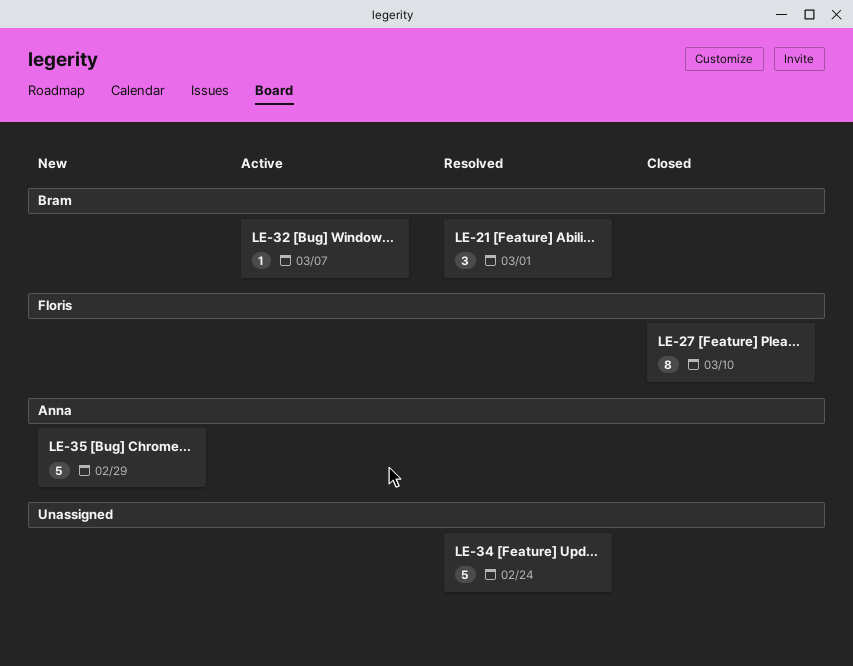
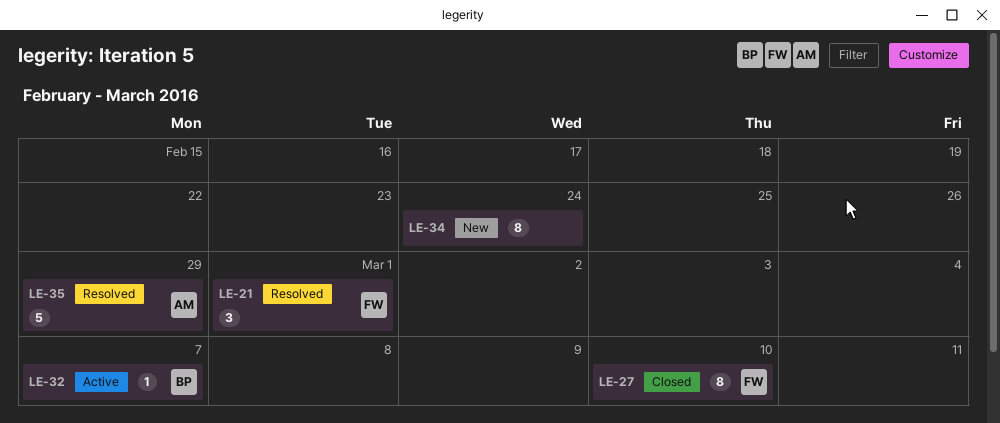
LE-21, owner: Bram -> Floris
LE-34, status: Resolved -> New
LE-34, estimate: 5 -> 8
LE-35, status: New -> Resolved

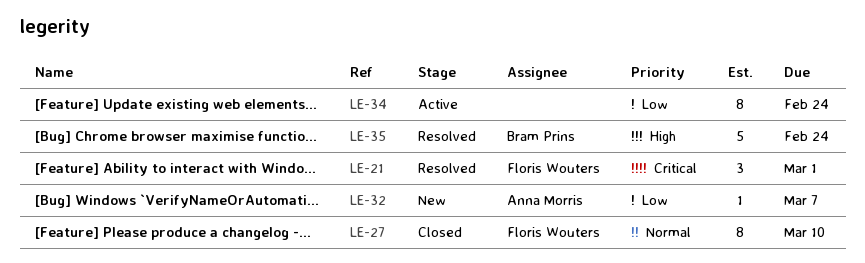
LE-32, status: Active -> New
LE-32, owner: Bram Prins -> Anna Morris
LE-34, status: New -> Active
LE-35, owner: Anna Morris -> Bram Prins
LE-35, due: Feb 29 -> Feb 24

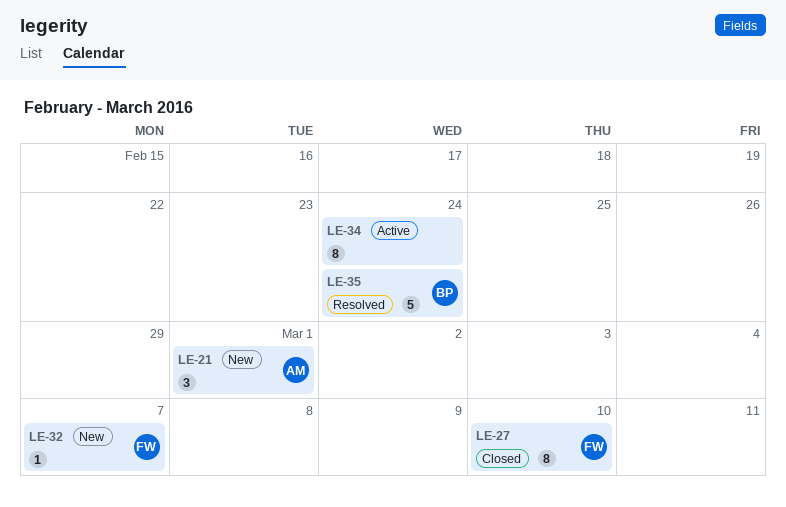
LE-21, status: Resolved -> New
LE-21, owner: Floris Wouters -> Anna Morris
LE-32, owner: Anna Morris -> Floris Wouters

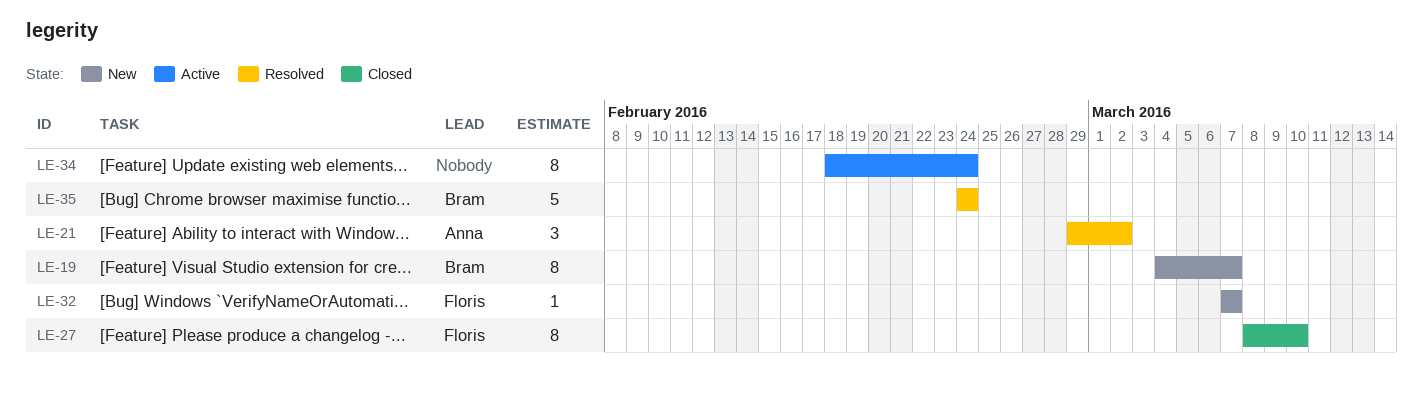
LE-19: none -> present
LE-21, status: New -> Resolved
LE-21, due: Mar 1 -> Mar 2

